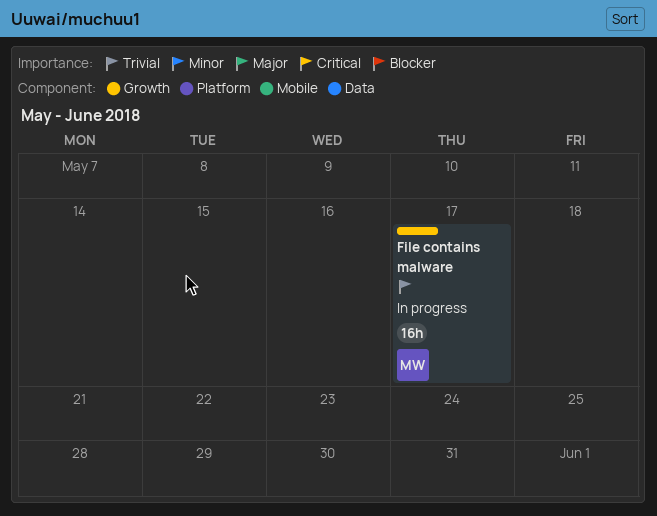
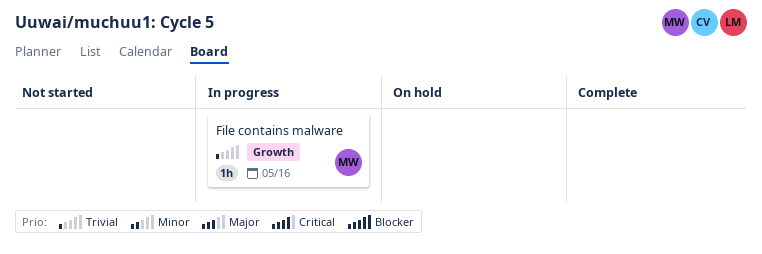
File contains malware, estimate: 16h -> 1h
File contains malware, due: May 17 -> May 16

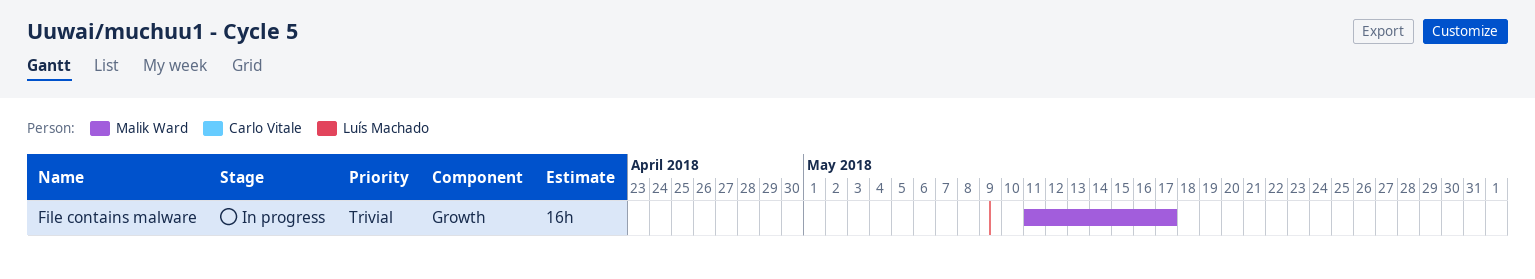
File contains malware, estimate: 1h -> 16h
File contains malware, due: May 16 -> May 17

